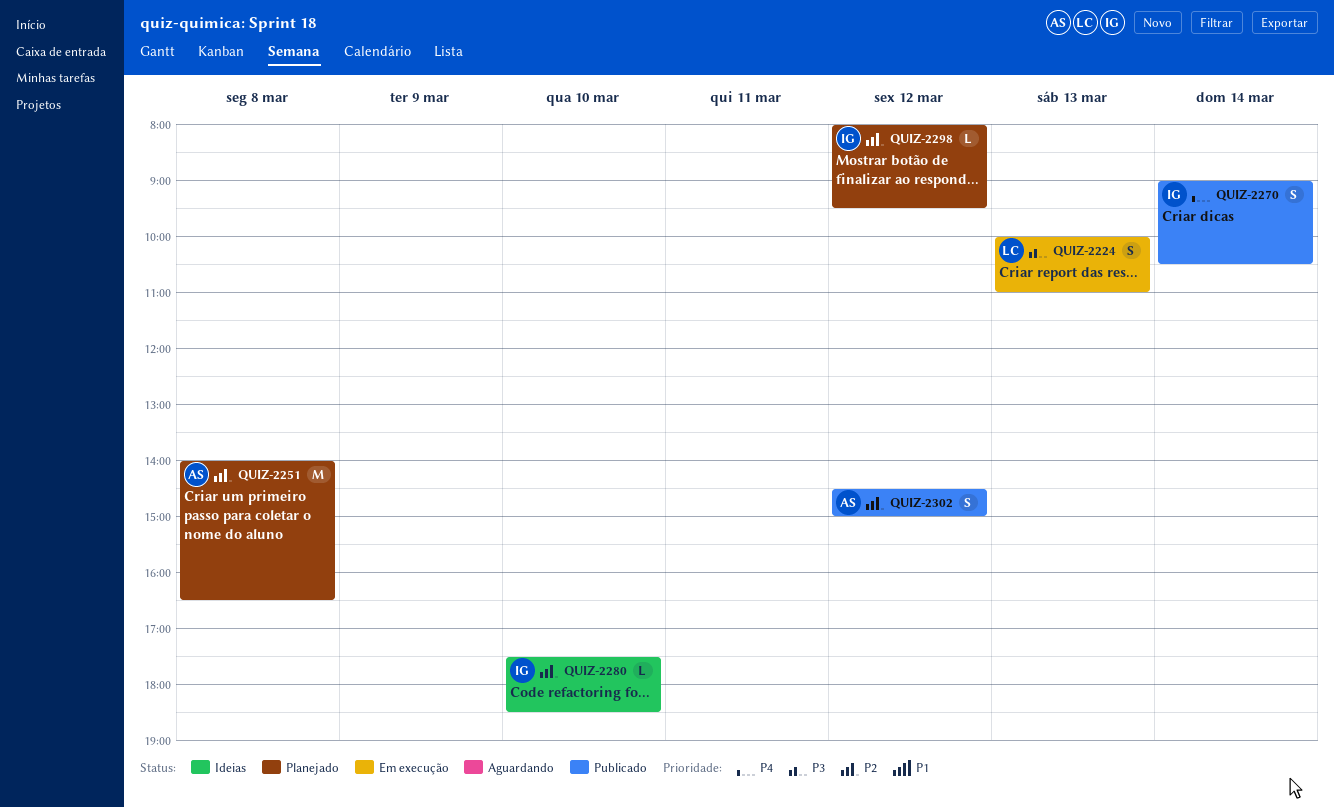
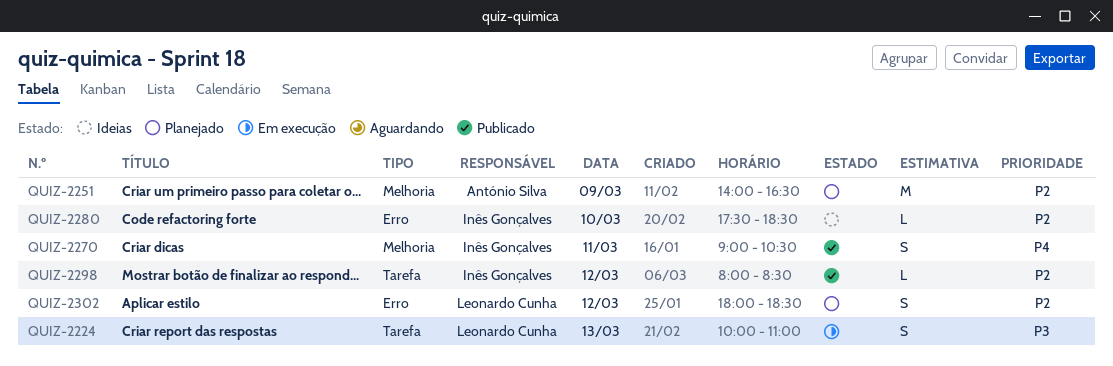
QUIZ-2251, day: Mar 8 -> Mar 9
QUIZ-2270, day: Mar 14 -> Mar 11
QUIZ-2298, status: Planejado -> Publicado
QUIZ-2298, ends: 09:30 -> 08:30
QUIZ-2302, status: Publicado -> Planejado
QUIZ-2302, owner: António Silva -> Leonardo Cunha
QUIZ-2302, begins: 14:30 -> 18:00
QUIZ-2302, ends: 15:00 -> 18:30

